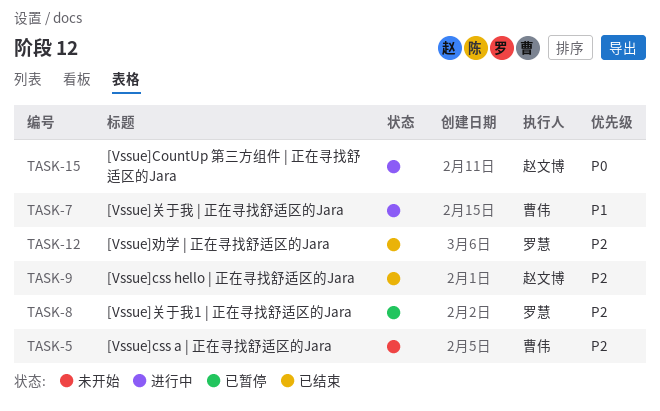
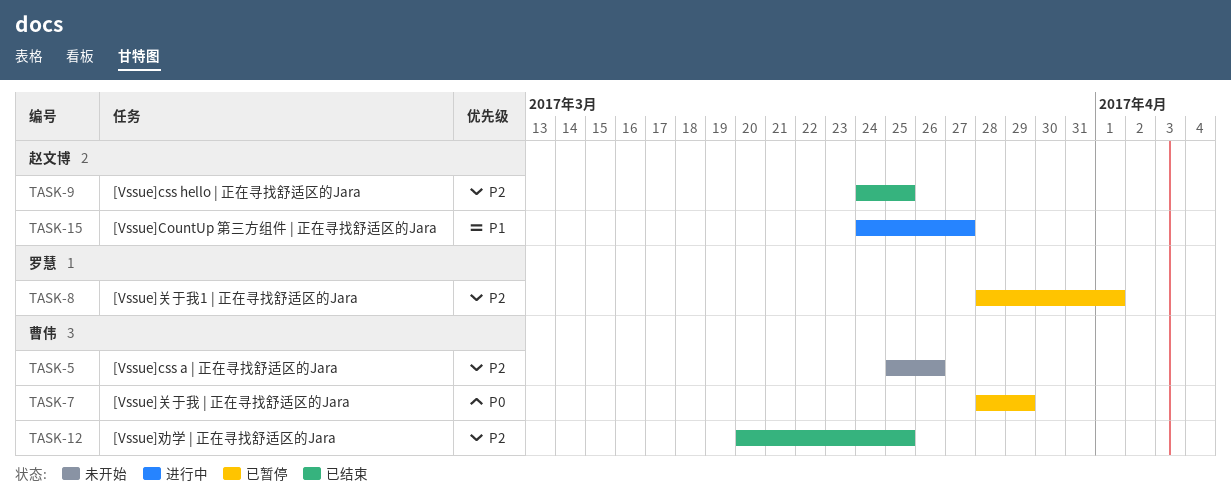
TASK-7, status: 进行中 -> 已暂停
TASK-7, priority: P1 -> P0
TASK-12, owner: 罗慧 -> 曹伟
TASK-15, priority: P0 -> P1

